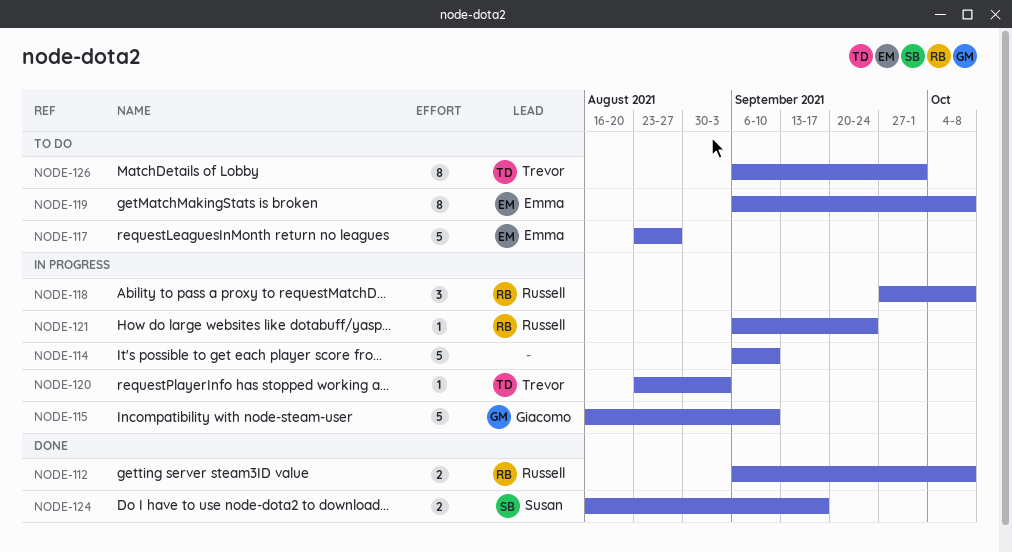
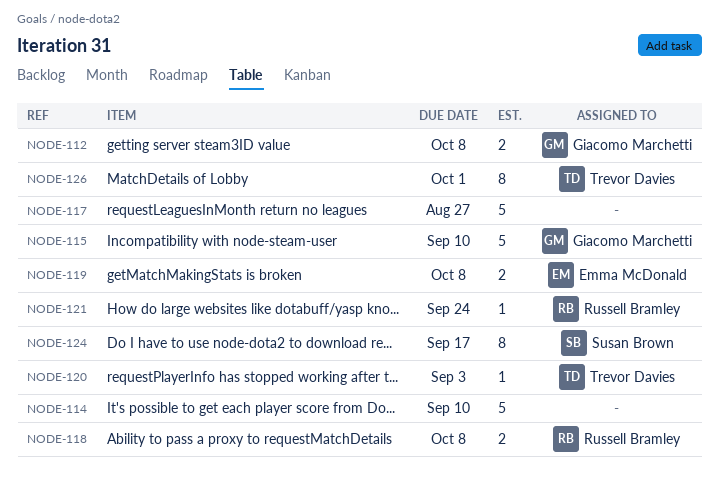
NODE-112, owner: Russell Bramley -> Giacomo Marchetti
NODE-117, owner: Emma McDonald -> none
NODE-118, estimate: 3 -> 2
NODE-119, estimate: 8 -> 2
NODE-124, estimate: 2 -> 8

